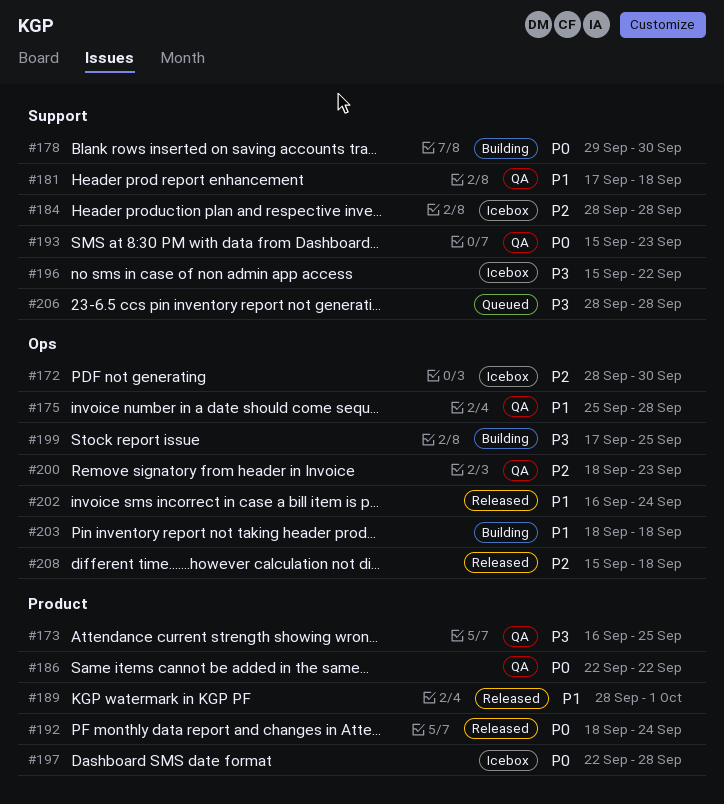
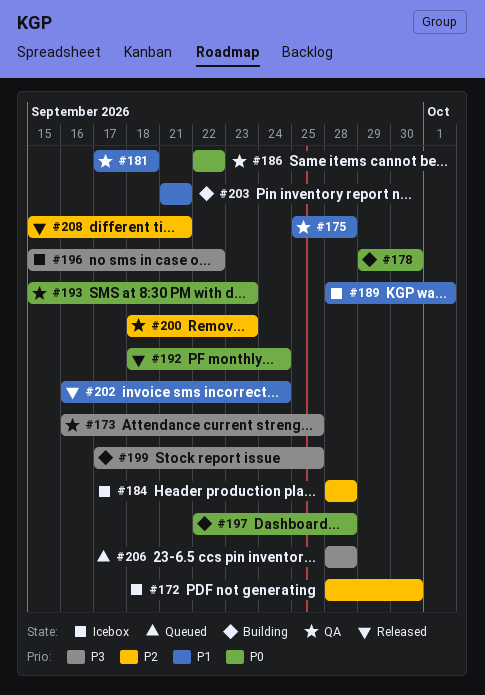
#189, status: Released -> Icebox
#197, status: Icebox -> Building
#203, start: Sep 18 -> Sep 21
#203, due: Sep 18 -> Sep 21
#208, due: Sep 18 -> Sep 21

